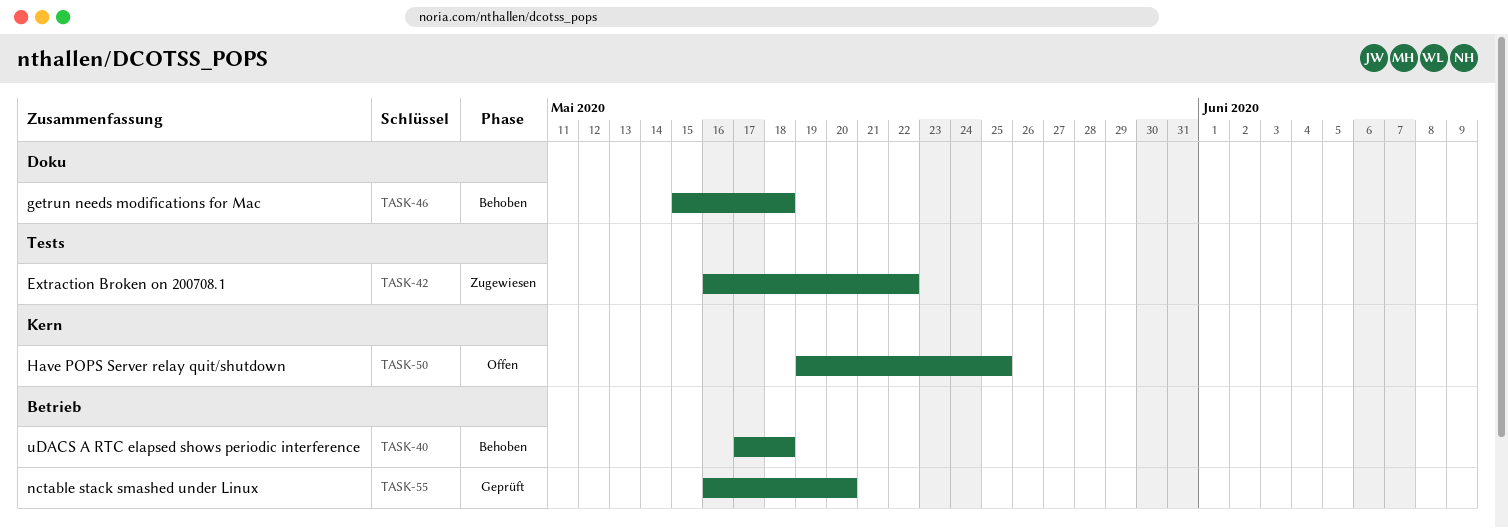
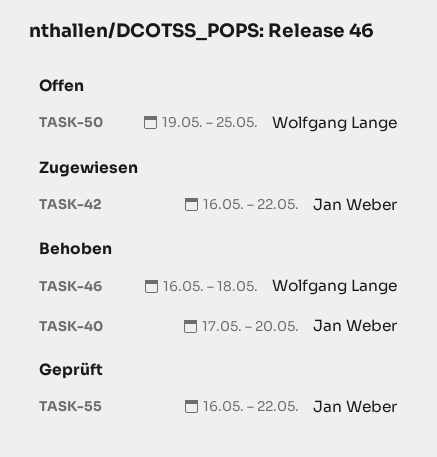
TASK-40, due: May 18 -> May 20
TASK-46, start: May 15 -> May 16
TASK-55, due: May 20 -> May 22

